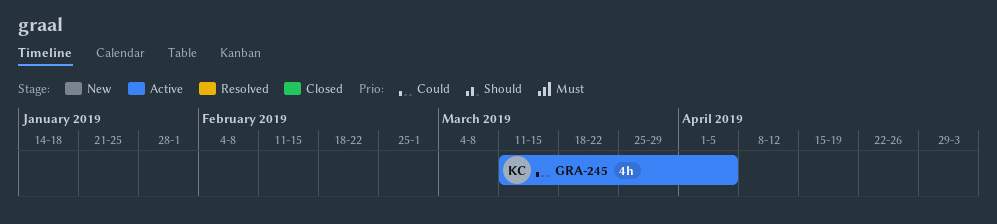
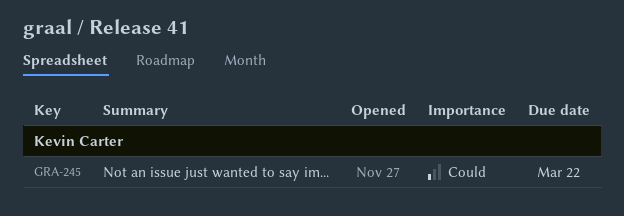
GRA-245, due: Apr 5 -> Mar 22

